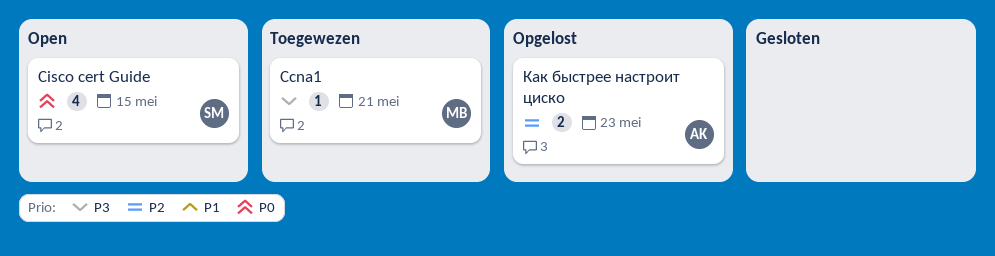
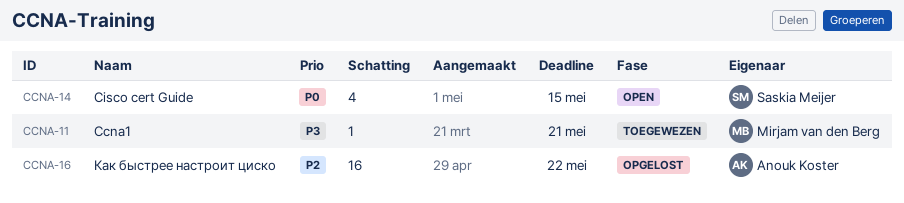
Как быстрее настроит циско, estimate: 2 -> 16
Как быстрее настроит циско, due: May 23 -> May 22

